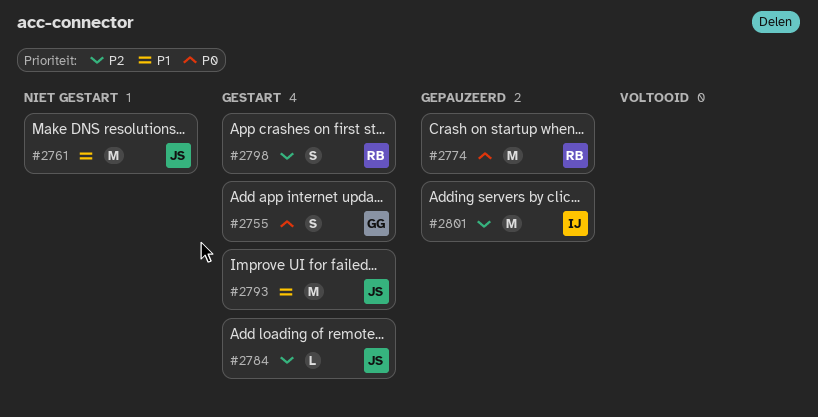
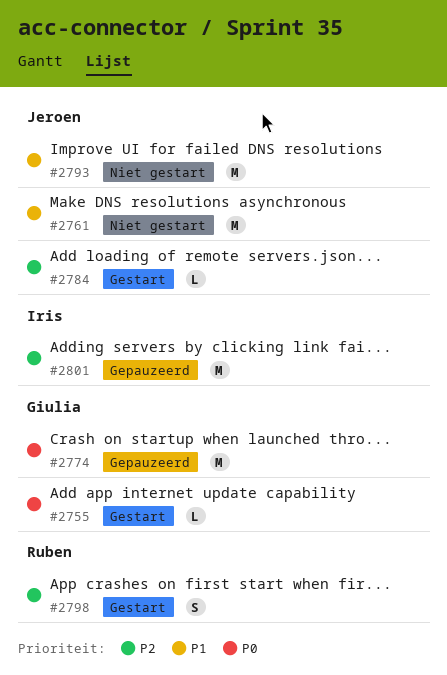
#2755, estimate: S -> L
#2774, owner: Ruben -> Giulia
#2793, status: Gestart -> Niet gestart

